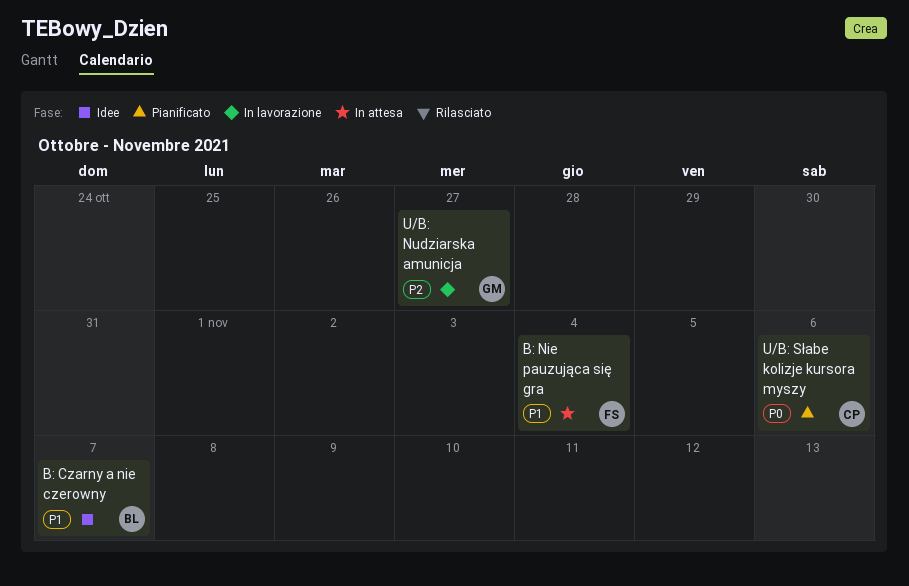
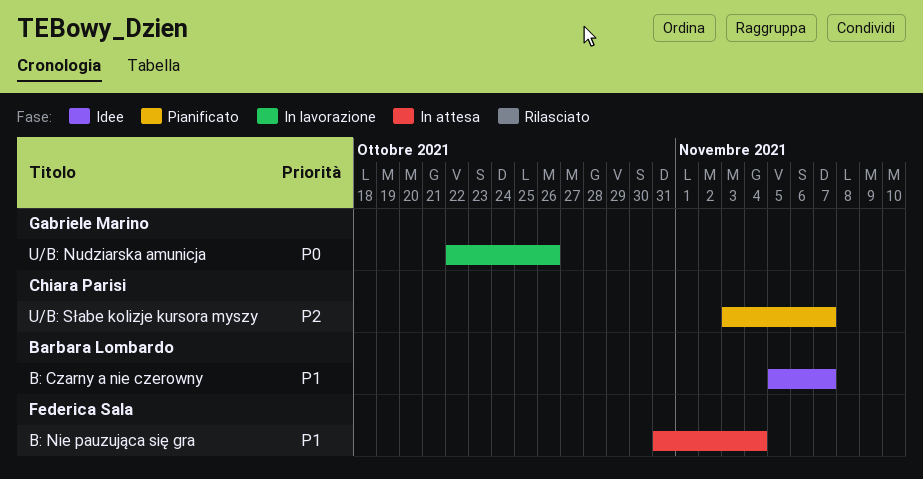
U/B: Nudziarska amunicja, priority: P2 -> P0
U/B: Nudziarska amunicja, due: Oct 27 -> Oct 26
U/B: Słabe kolizje kursora myszy, priority: P0 -> P2
U/B: Słabe kolizje kursora myszy, due: Nov 6 -> Nov 7

